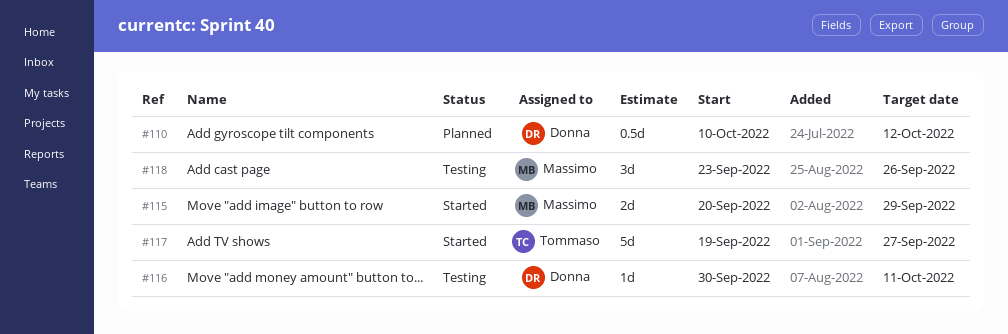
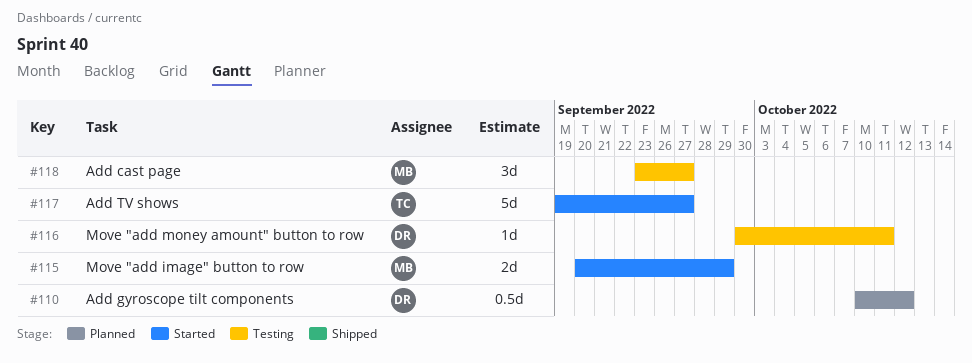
#118, due: Sep 26 -> Sep 27

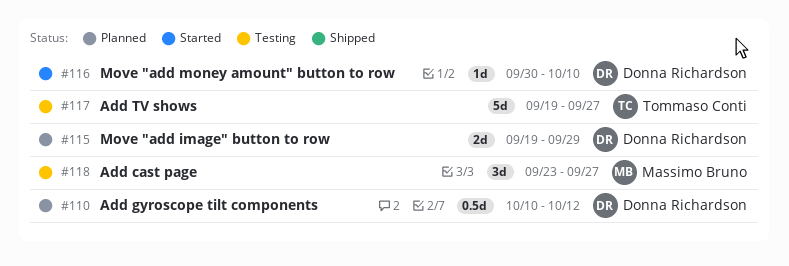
#115, status: Started -> Planned
#115, owner: Massimo Bruno -> Donna Richardson
#115, start: Sep 20 -> Sep 19
#116, status: Testing -> Started
#116, due: Oct 11 -> Oct 10
#117, status: Started -> Testing

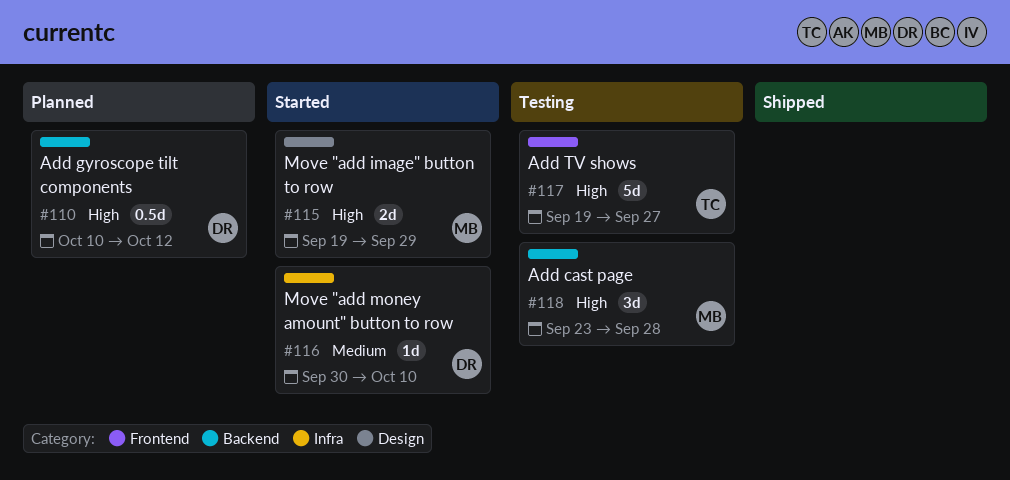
#115, status: Planned -> Started
#115, owner: Donna Richardson -> Massimo Bruno
#118, due: Sep 27 -> Sep 28

